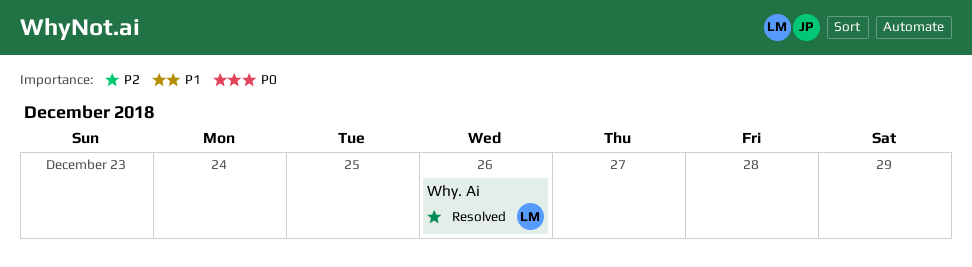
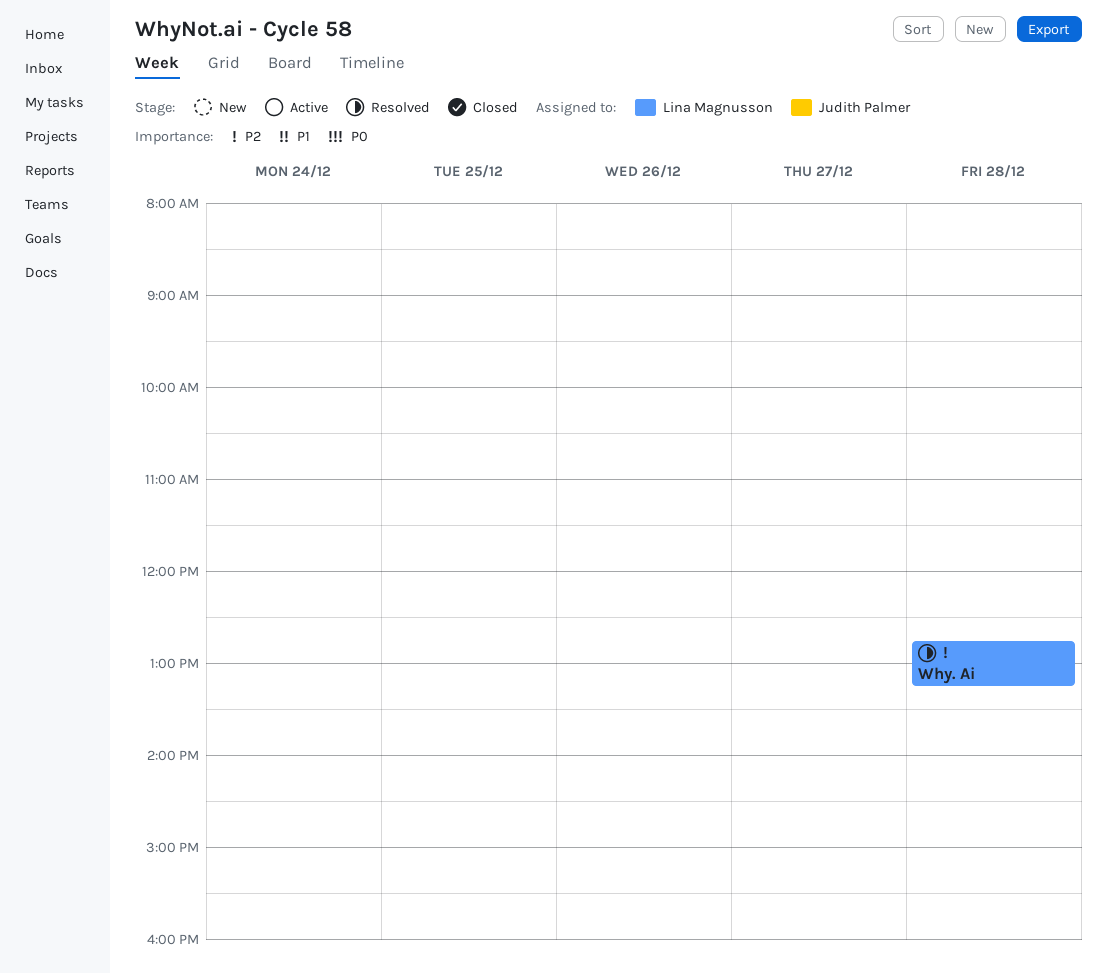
Why. Ai, day: Dec 26 -> Dec 28

